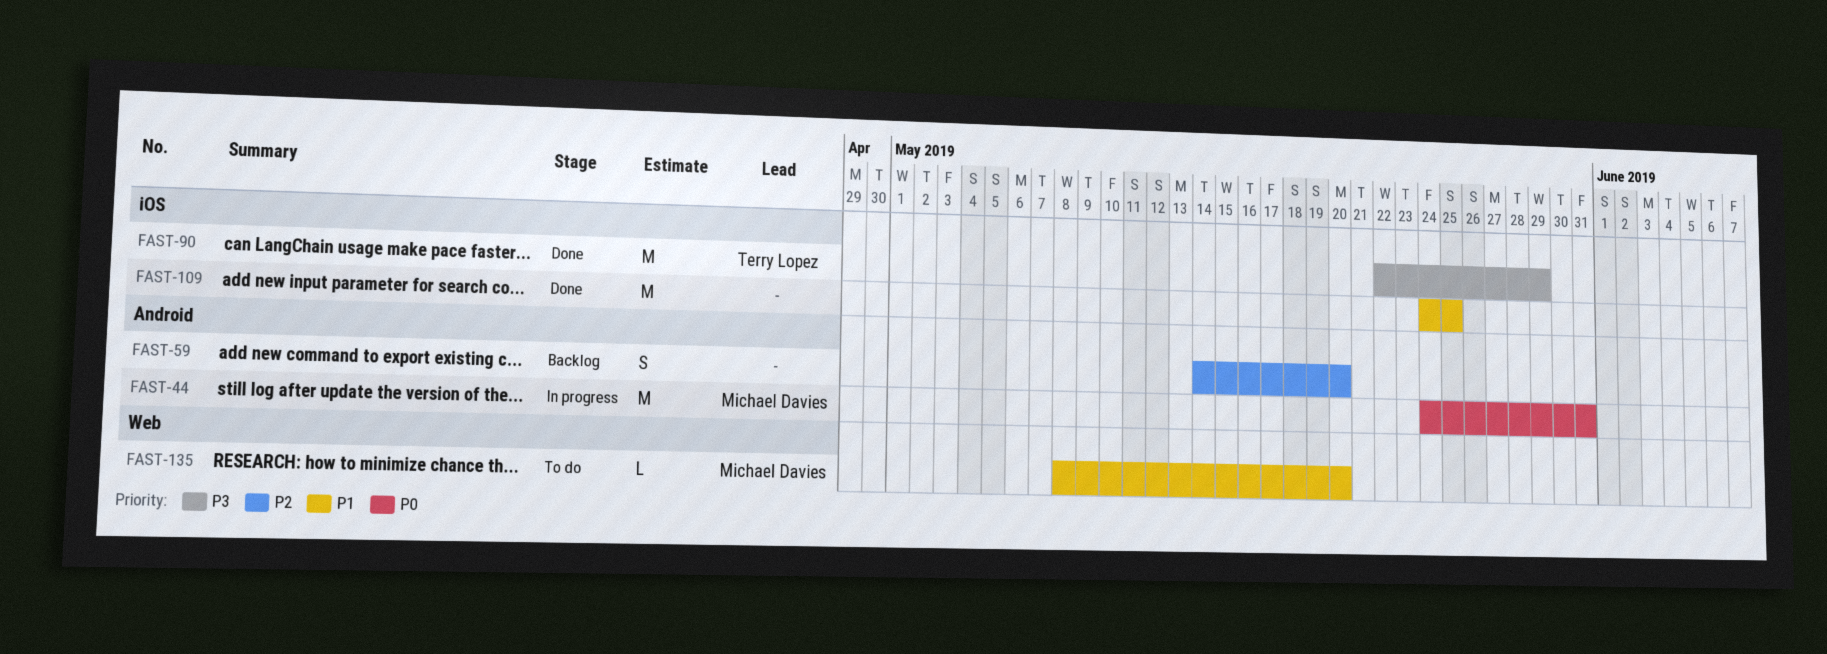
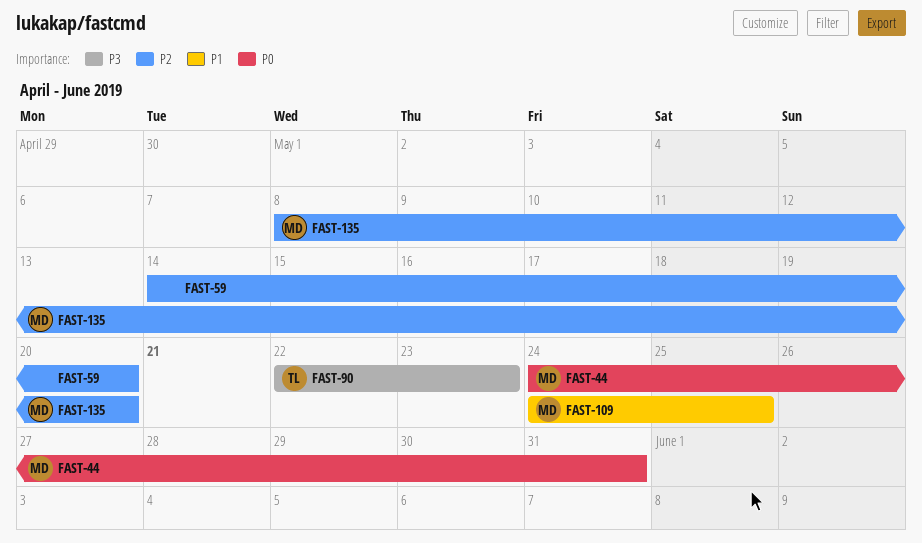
FAST-90, due: May 29 -> May 23
FAST-109, owner: none -> Michael Davies
FAST-135, priority: P1 -> P2

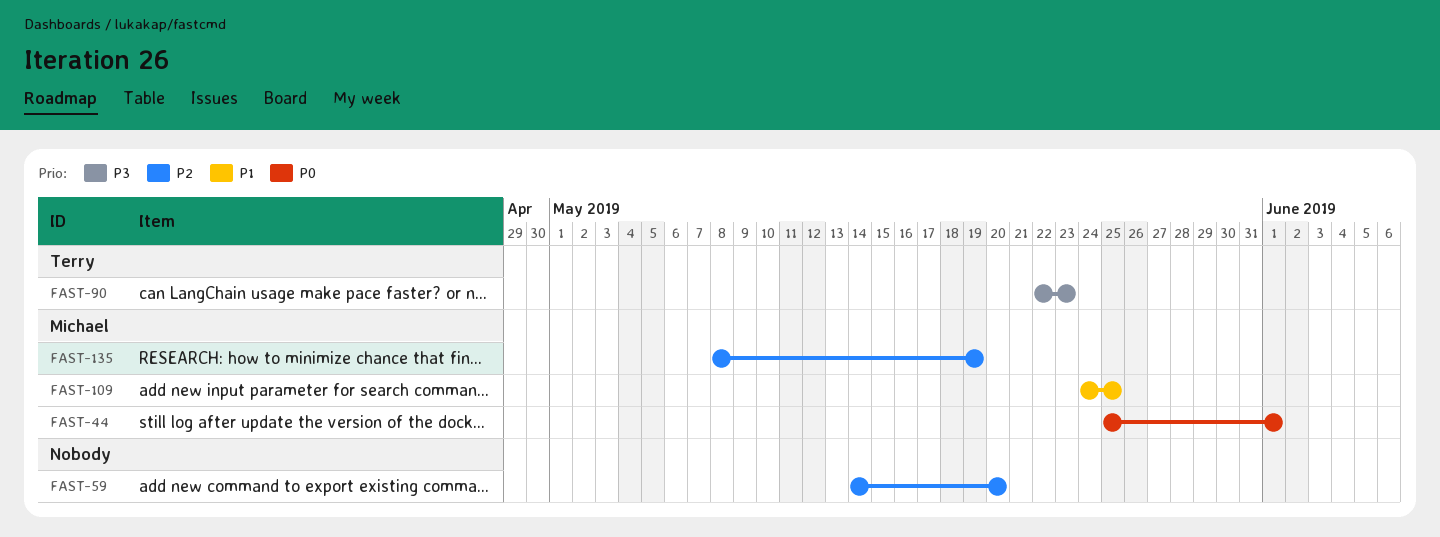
FAST-44, start: May 24 -> May 25
FAST-44, due: May 31 -> Jun 1
FAST-135, due: May 20 -> May 19

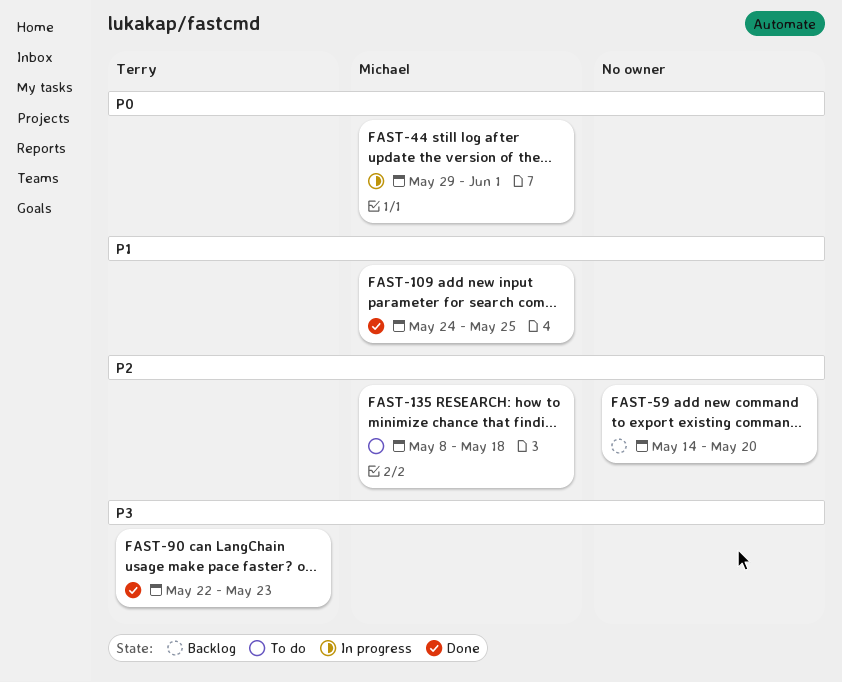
FAST-44, start: May 25 -> May 29
FAST-135, due: May 19 -> May 18

